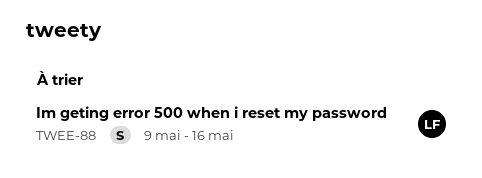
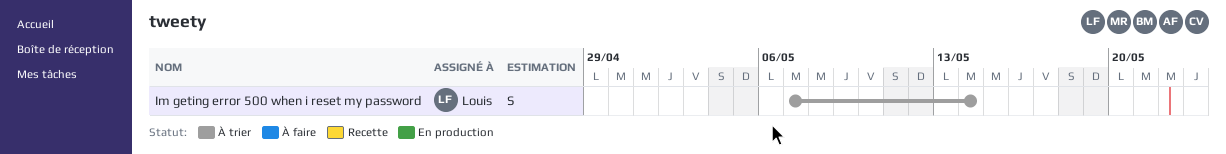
Im geting error 500 when i reset my password, start: May 9 -> May 7
Im geting error 500 when i reset my password, due: May 16 -> May 14

